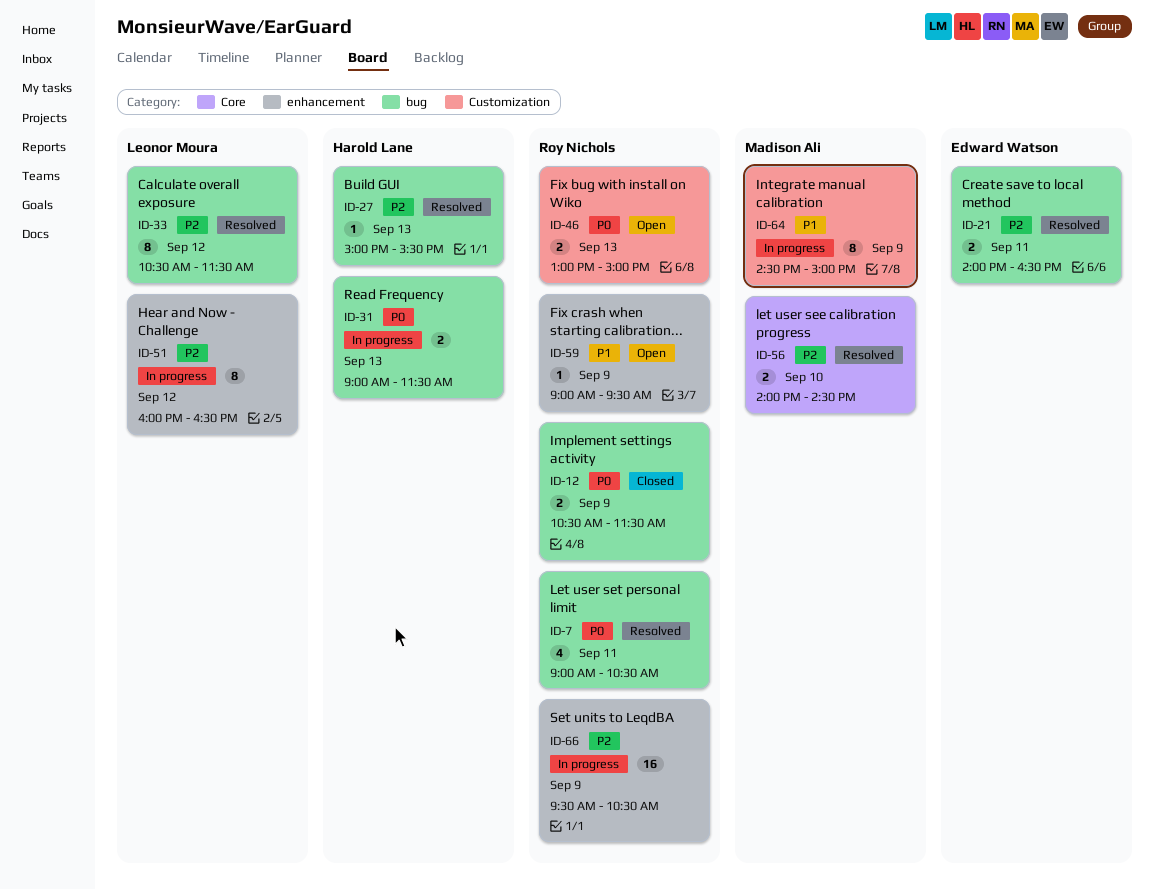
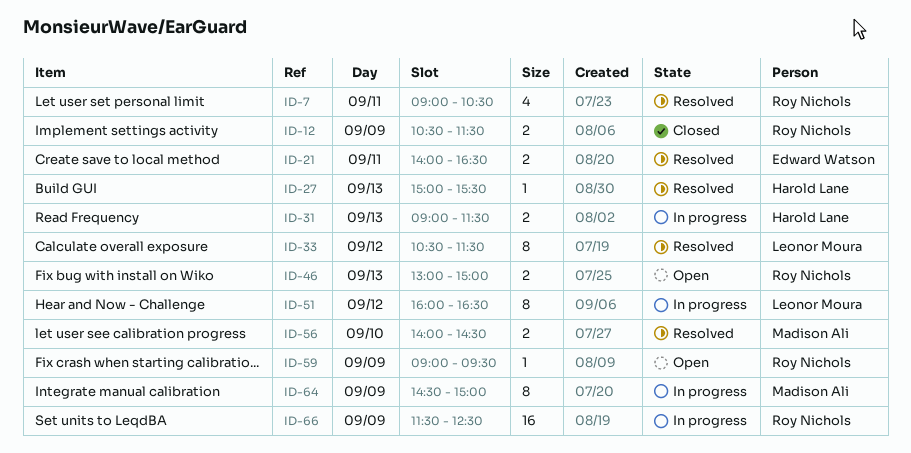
ID-66, begins: 09:30 -> 11:30
ID-66, ends: 10:30 -> 12:30

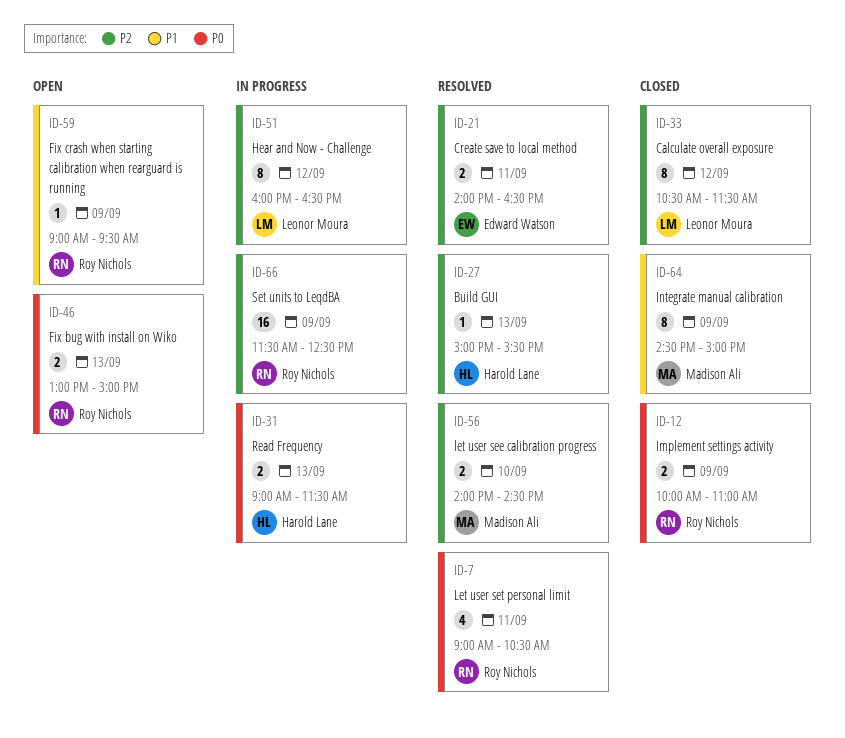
ID-12, begins: 10:30 -> 10:00
ID-12, ends: 11:30 -> 11:00
ID-33, status: Resolved -> Closed
ID-64, status: In progress -> Closed

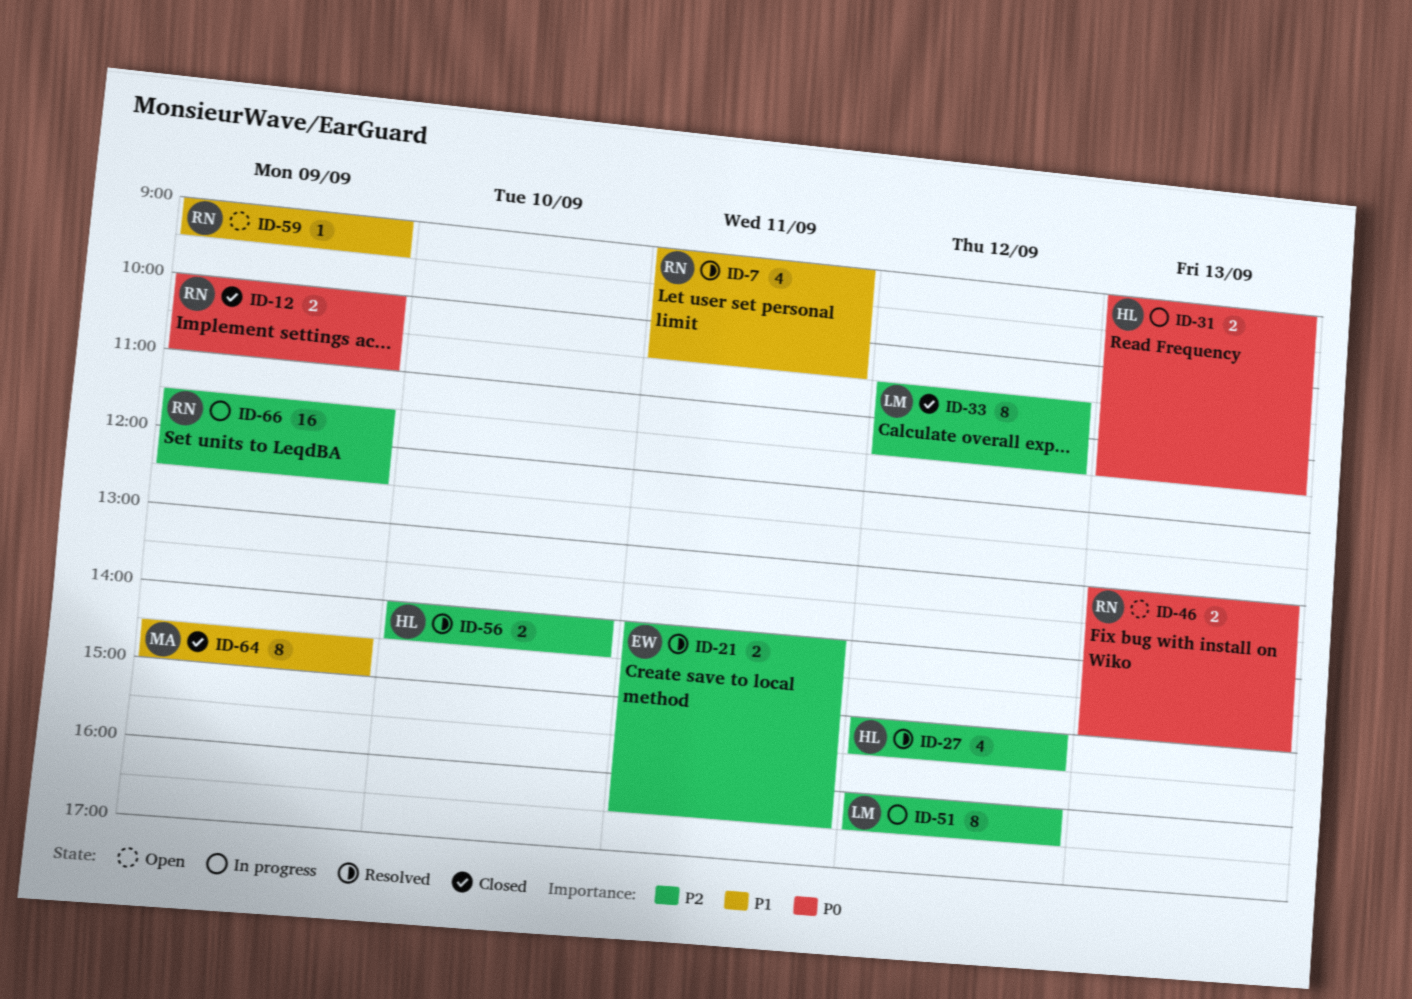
ID-7, priority: P0 -> P1
ID-27, estimate: 1 -> 4
ID-27, day: Sep 13 -> Sep 12
ID-56, owner: Madison Ali -> Harold Lane

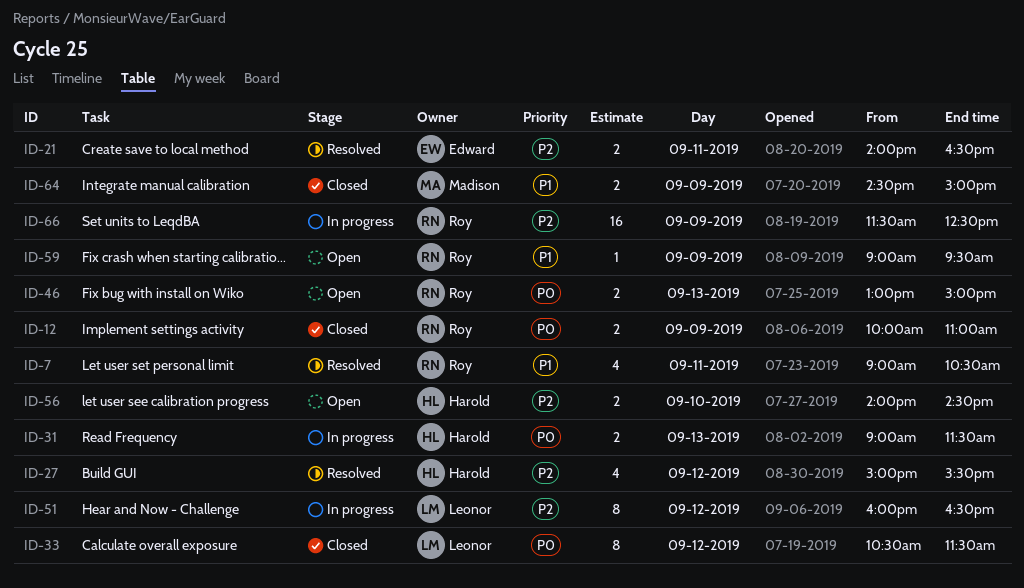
ID-33, priority: P2 -> P0
ID-56, status: Resolved -> Open
ID-64, estimate: 8 -> 2

